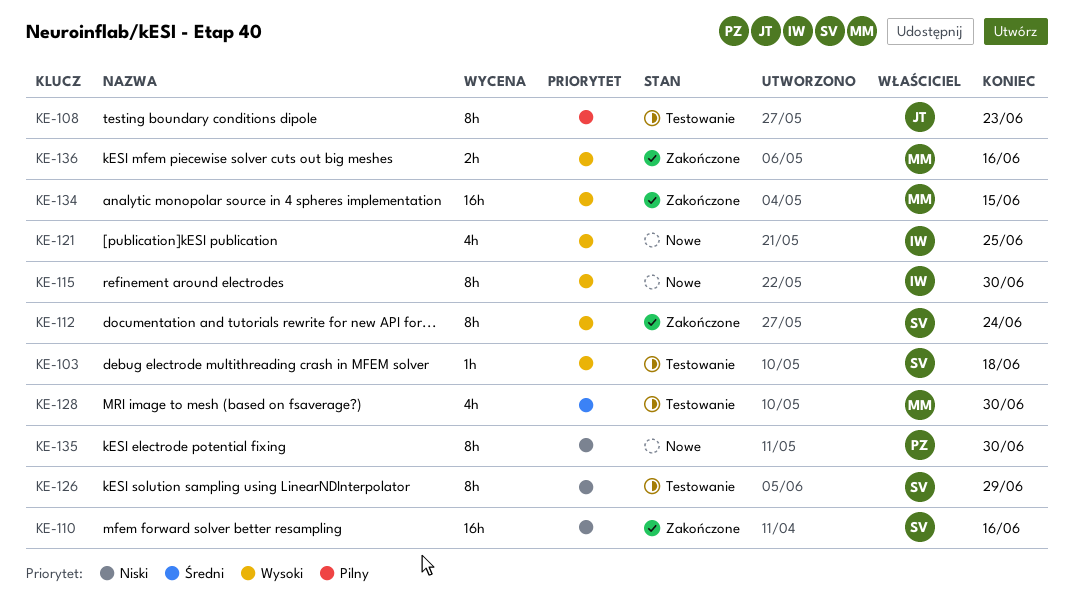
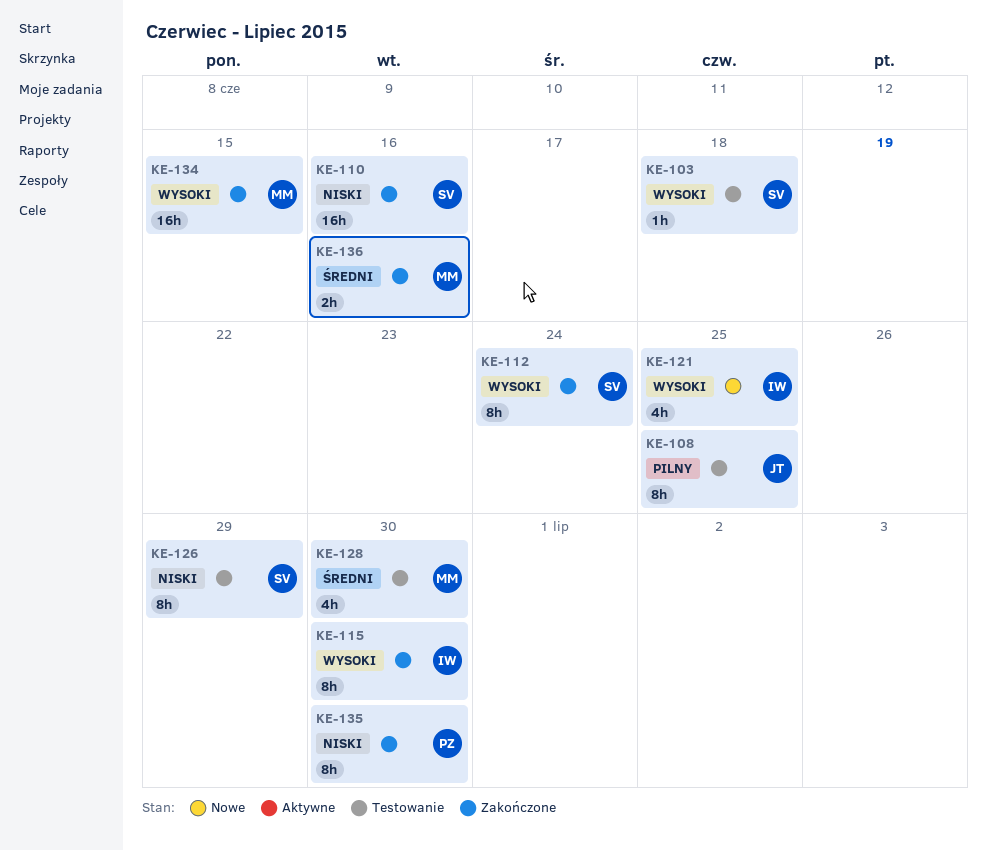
KE-108, due: Jun 23 -> Jun 25
KE-115, status: Nowe -> Zakończone
KE-135, status: Nowe -> Zakończone
KE-136, priority: Wysoki -> Średni

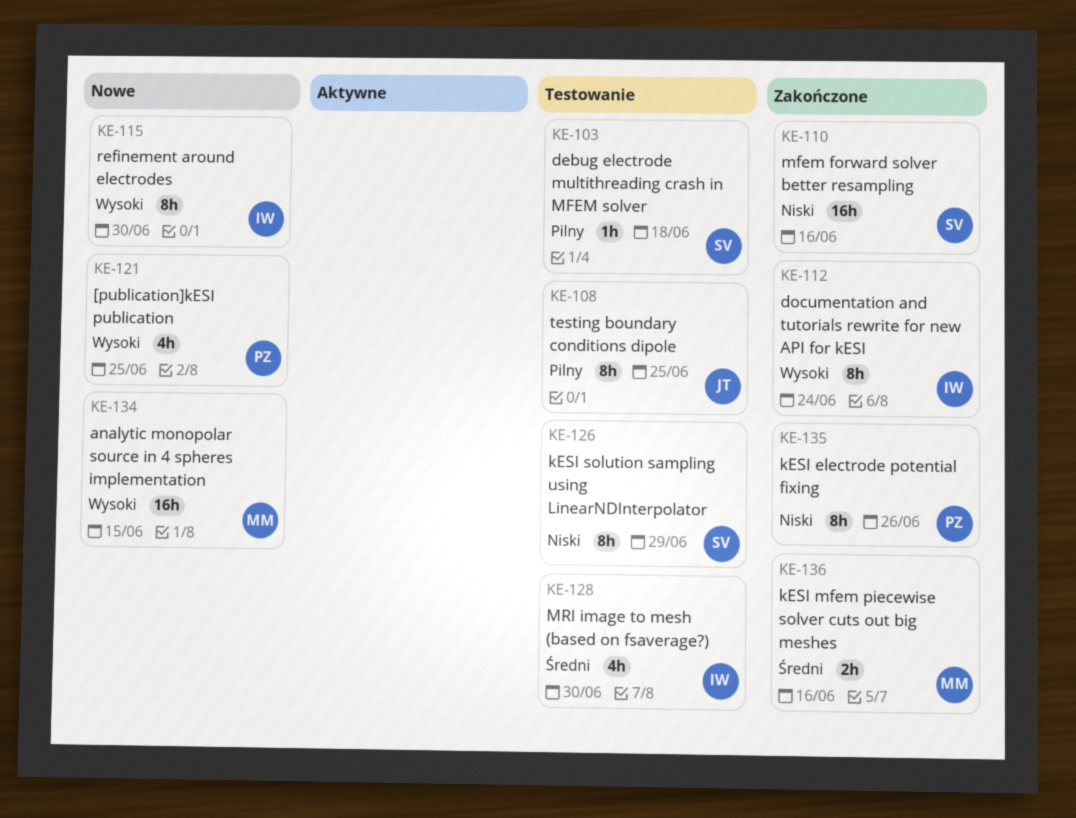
KE-103, priority: Wysoki -> Pilny
KE-112, owner: SV -> IW
KE-115, status: Zakończone -> Nowe
KE-121, owner: IW -> PZ
KE-128, owner: MM -> IW
KE-134, status: Zakończone -> Nowe
KE-135, due: Jun 30 -> Jun 26

